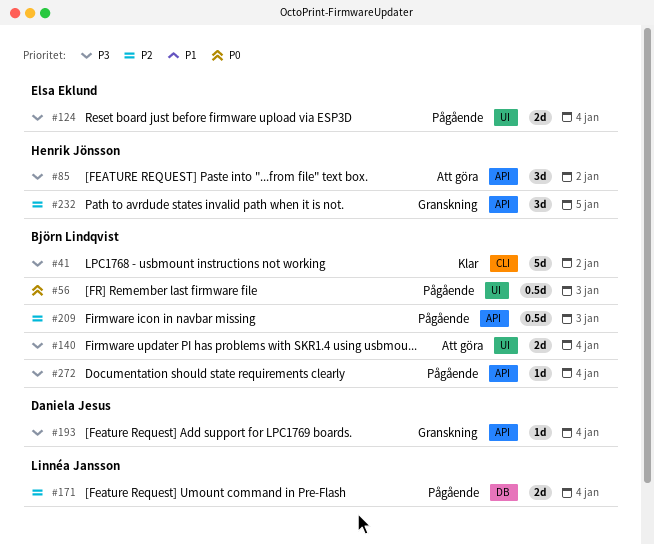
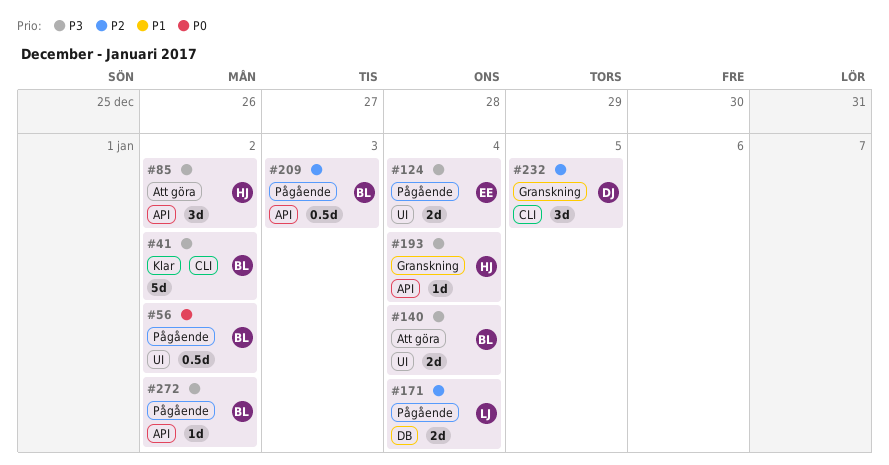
#56, due: Jan 3 -> Jan 2
#193, owner: Daniela Jesus -> Henrik Jönsson
#232, owner: Henrik Jönsson -> Daniela Jesus
#232, label: API -> CLI
#272, due: Jan 4 -> Jan 2

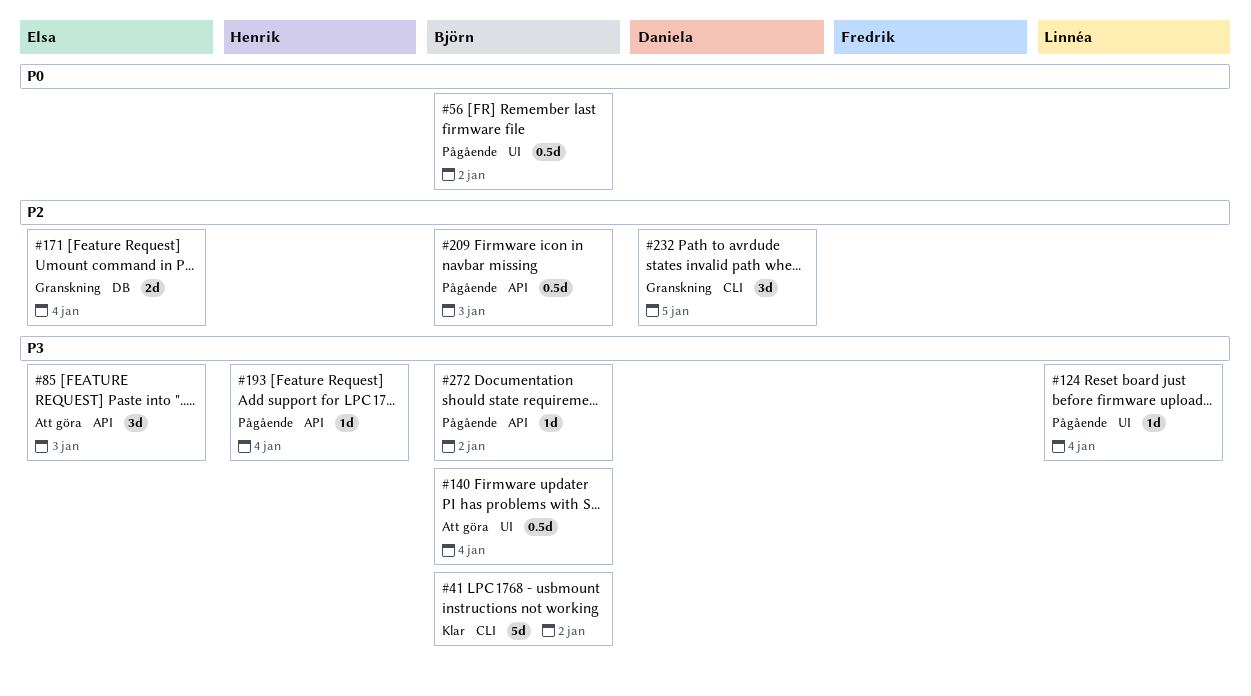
#85, owner: Henrik -> Elsa
#85, due: Jan 2 -> Jan 3
#124, owner: Elsa -> Linnéa
#124, estimate: 2d -> 1d
#140, estimate: 2d -> 0.5d
#171, status: Pågående -> Granskning
#171, owner: Linnéa -> Elsa
#193, status: Granskning -> Pågående

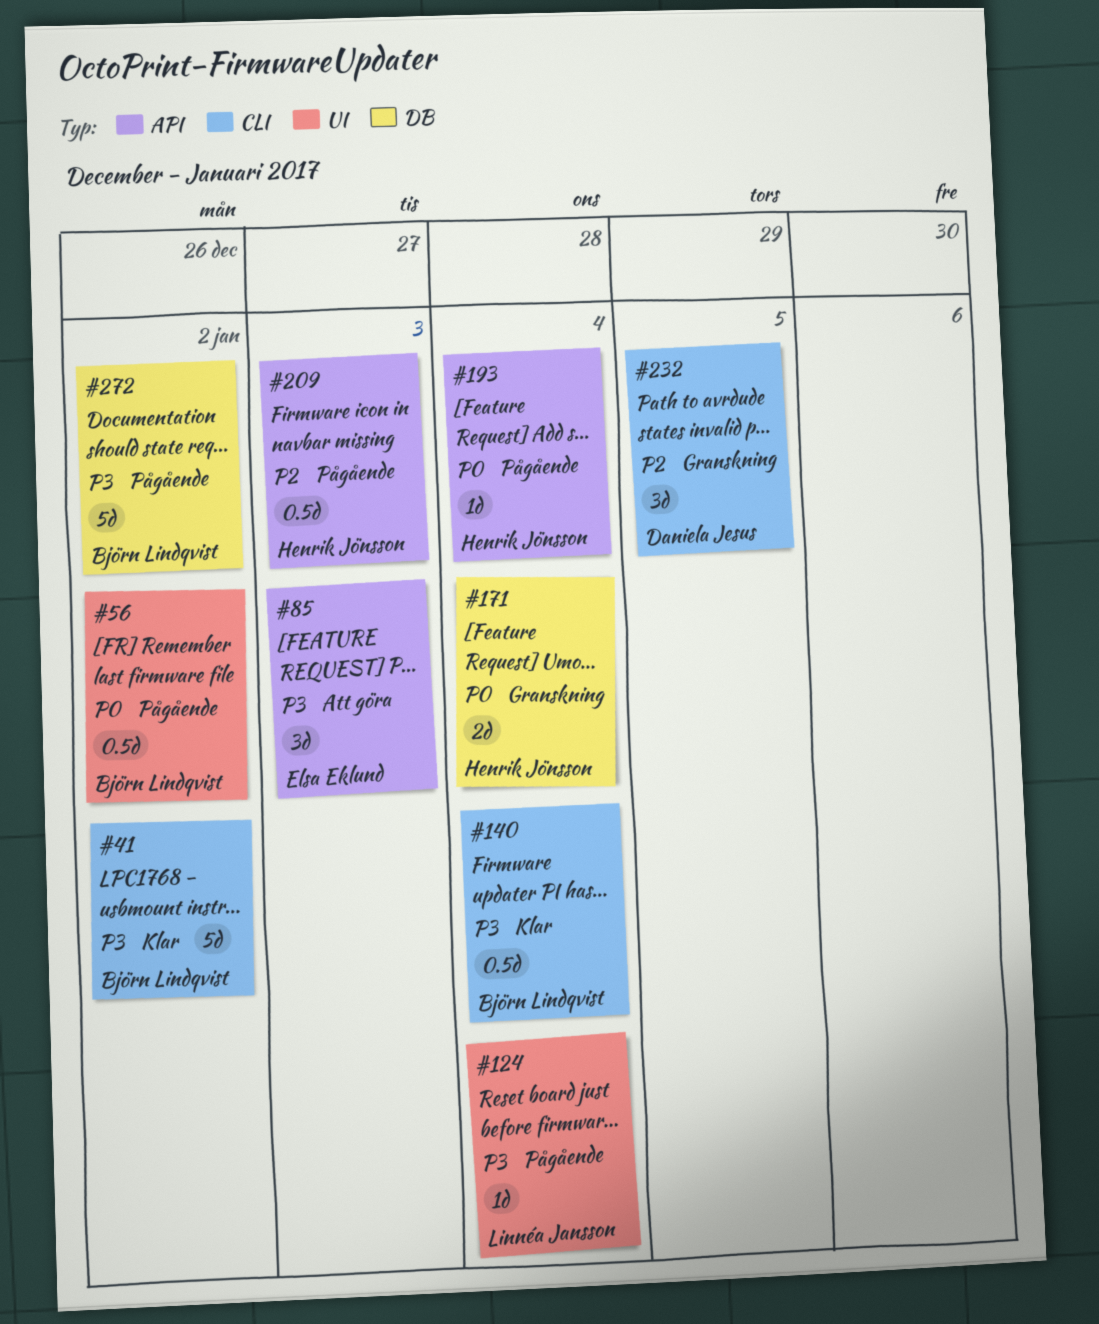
#140, status: Att göra -> Klar
#140, label: UI -> CLI
#171, owner: Elsa Eklund -> Henrik Jönsson
#171, priority: P2 -> P0
#193, priority: P3 -> P0
#209, owner: Björn Lindqvist -> Henrik Jönsson
#272, label: API -> DB
#272, estimate: 1d -> 5d

